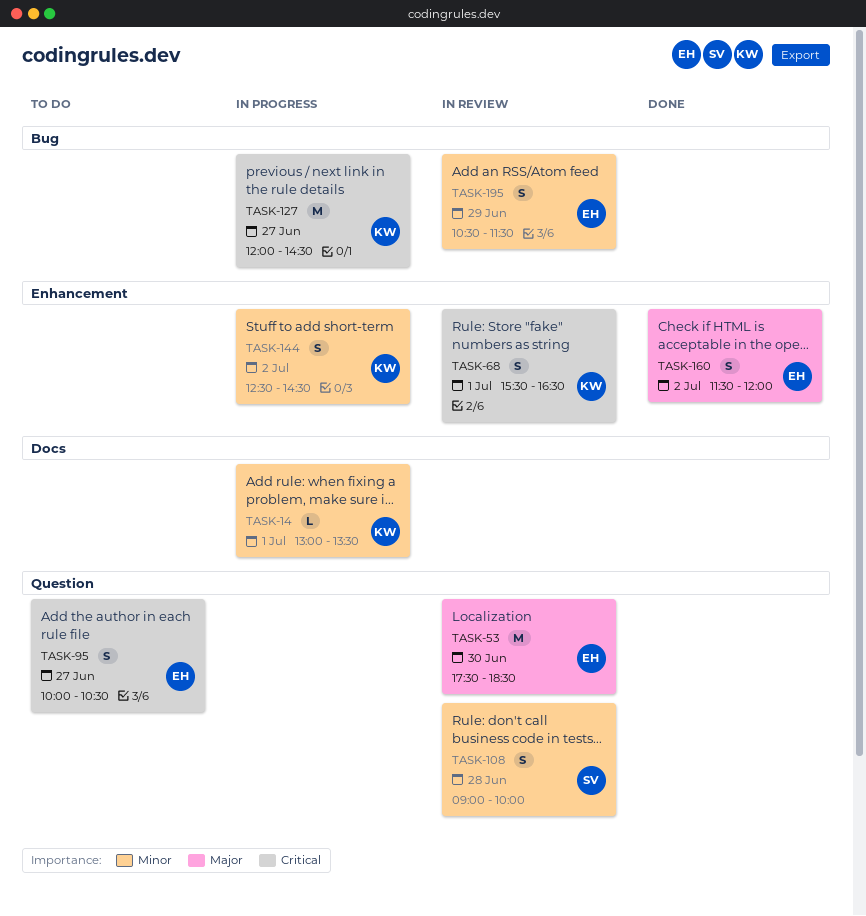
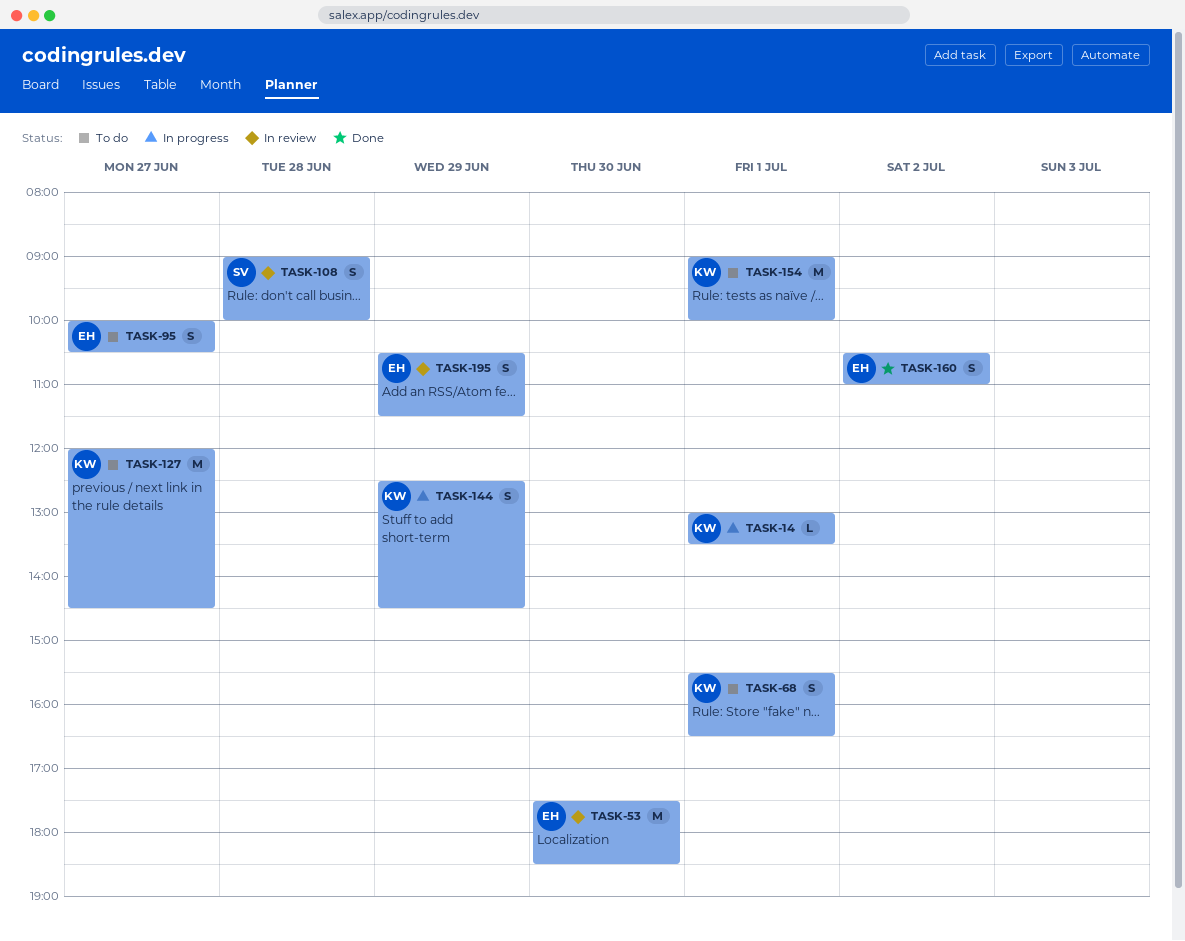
TASK-68, status: In review -> To do
TASK-127, status: In progress -> To do
TASK-144, day: Jul 2 -> Jun 29
TASK-154: none -> present
TASK-160, begins: 11:30 -> 10:30
TASK-160, ends: 12:00 -> 11:00

